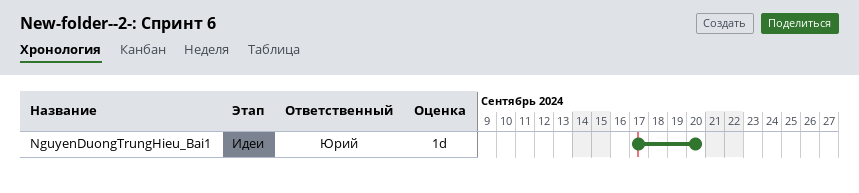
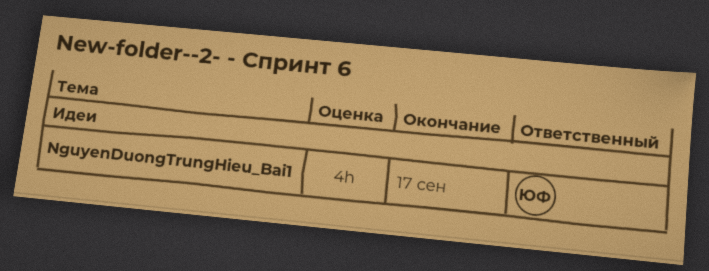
NguyenDuongTrungHieu_Bai1, estimate: 1d -> 4h
NguyenDuongTrungHieu_Bai1, due: Sep 20 -> Sep 17

